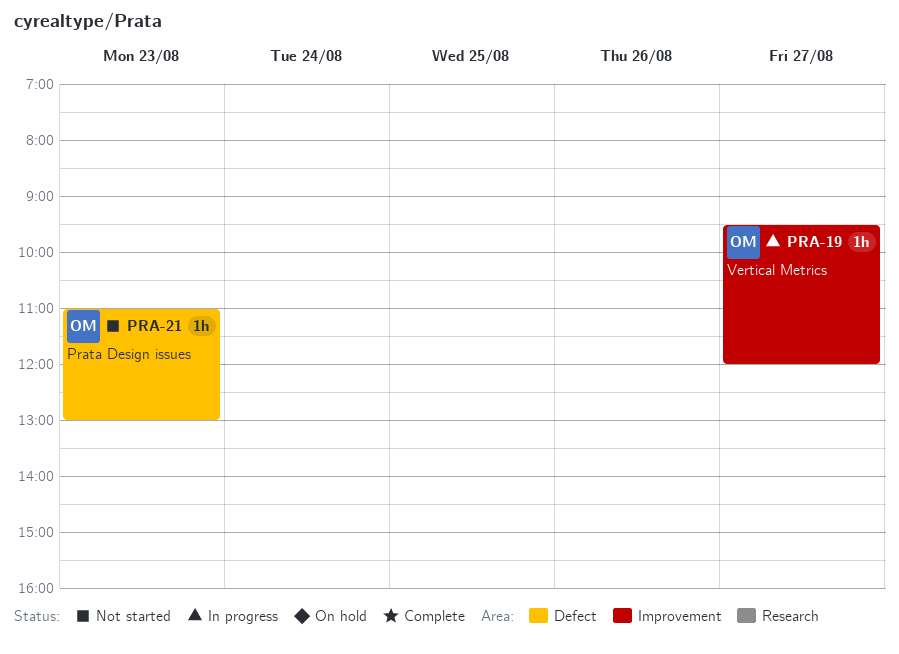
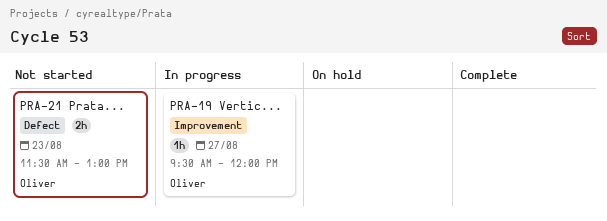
PRA-21, estimate: 1h -> 2h
PRA-21, begins: 11:00 -> 11:30

